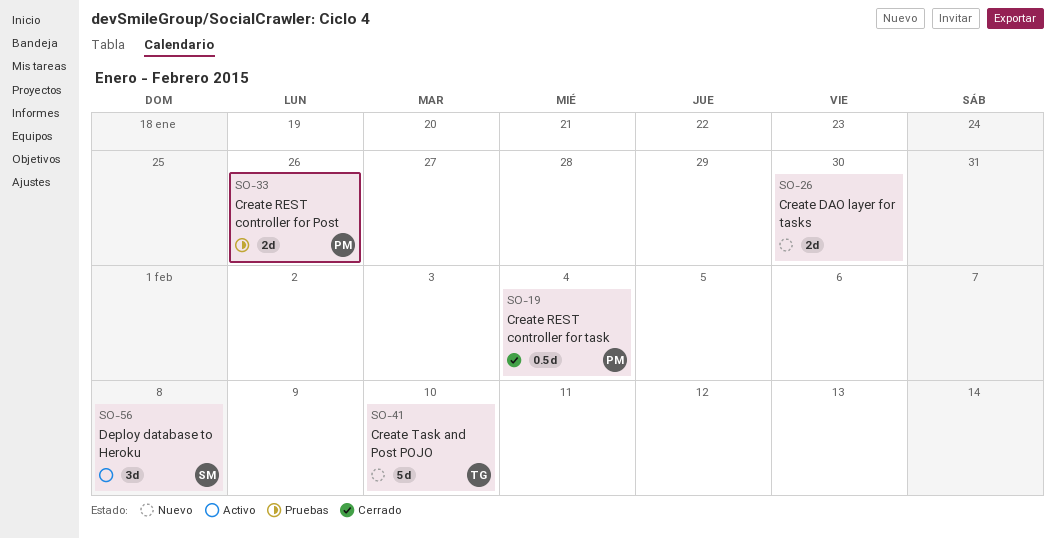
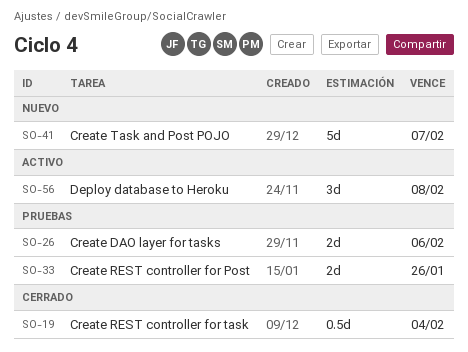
SO-26, status: Nuevo -> Pruebas
SO-26, due: Jan 30 -> Feb 6
SO-41, due: Feb 10 -> Feb 7

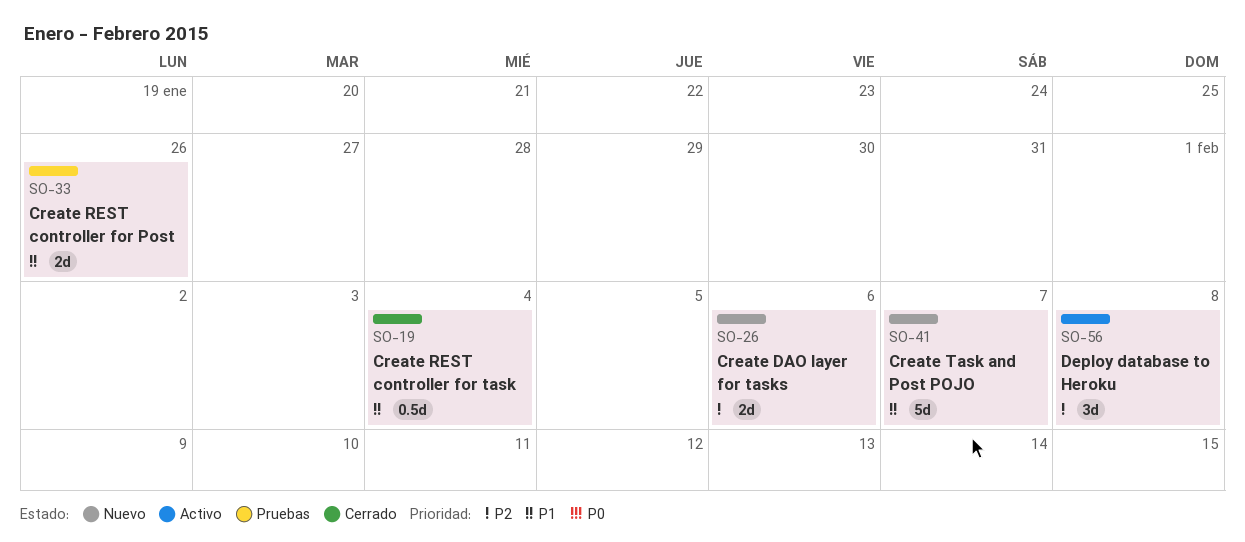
SO-26, status: Pruebas -> Nuevo

